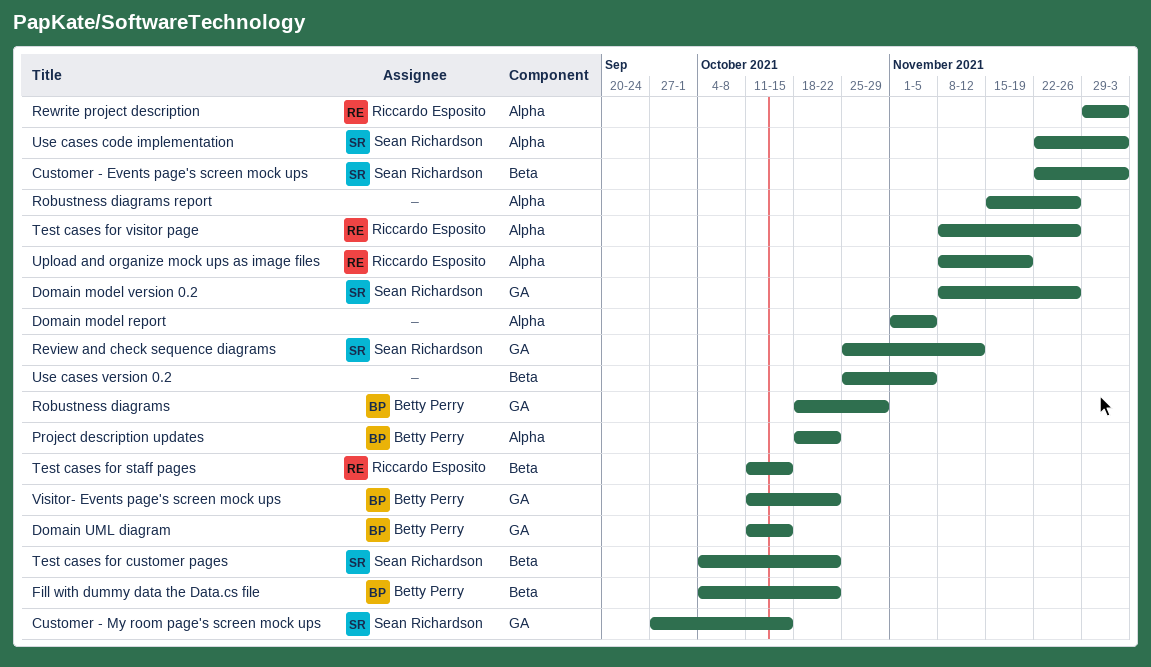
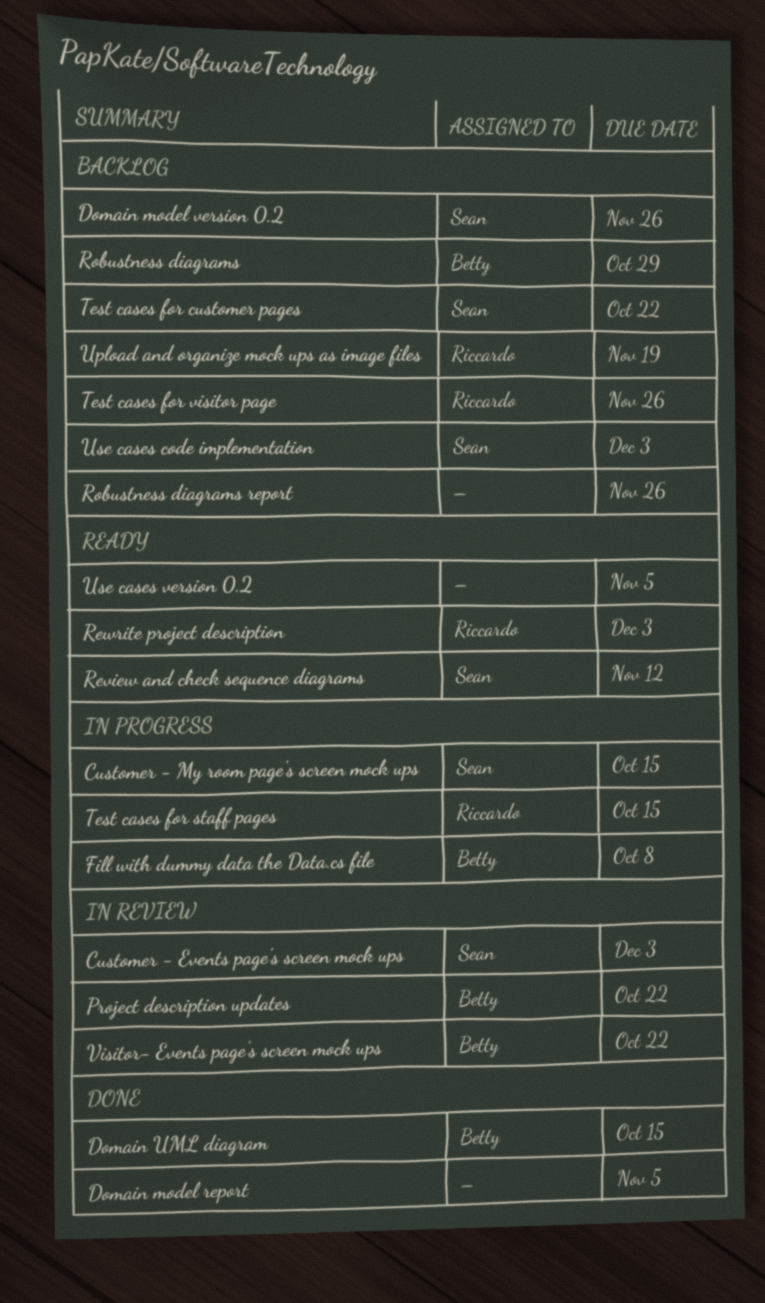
Fill with dummy data the Data.cs file, due: Oct 22 -> Oct 8

